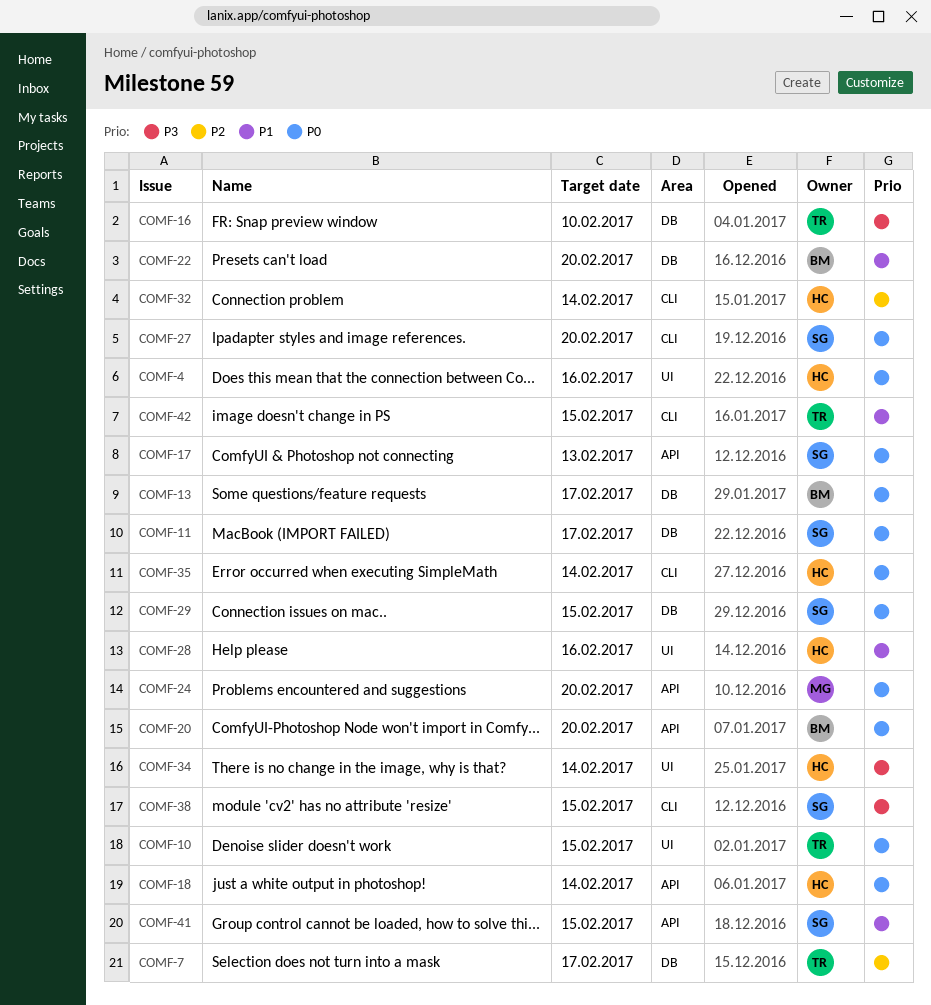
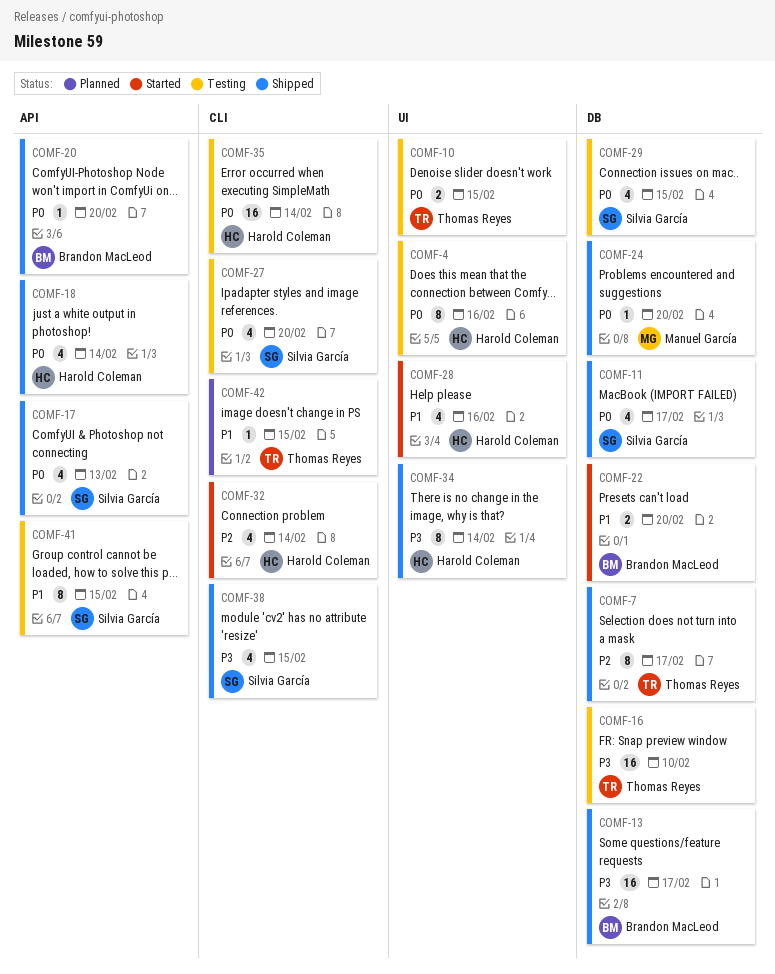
COMF-13, priority: P0 -> P3
COMF-24, label: API -> DB

